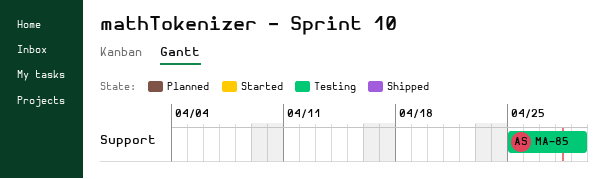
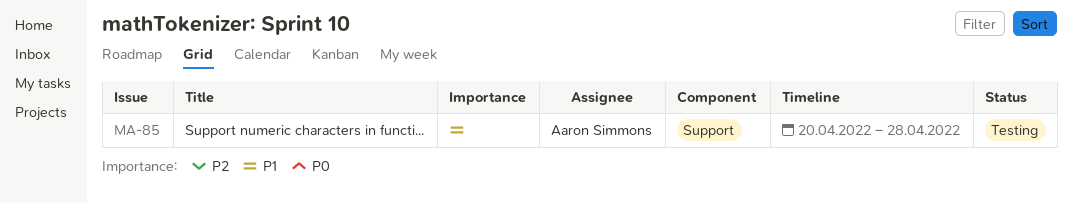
MA-85, start: Apr 25 -> Apr 20
MA-85, due: Apr 29 -> Apr 28

